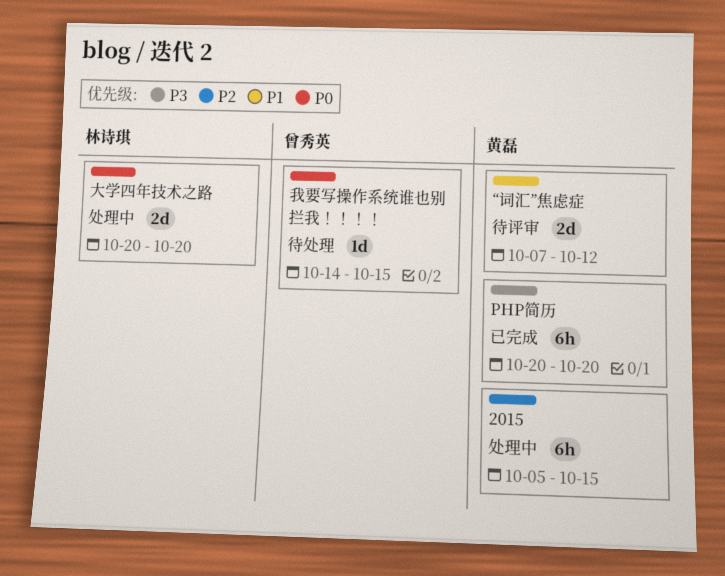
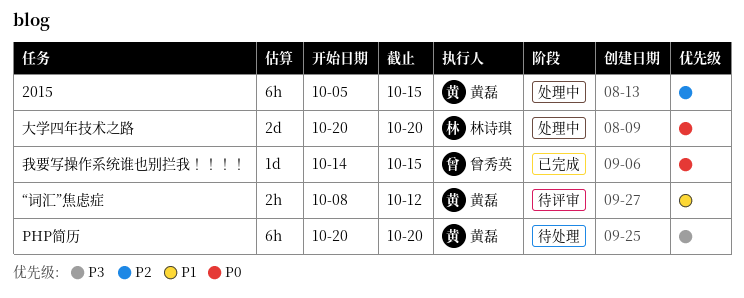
PHP简历, status: 已完成 -> 待处理
“词汇”焦虑症, estimate: 2d -> 2h
“词汇”焦虑症, start: Oct 7 -> Oct 8
我要写操作系统谁也别拦我！！！！, status: 待处理 -> 已完成

